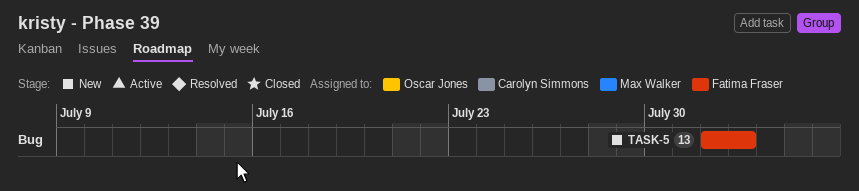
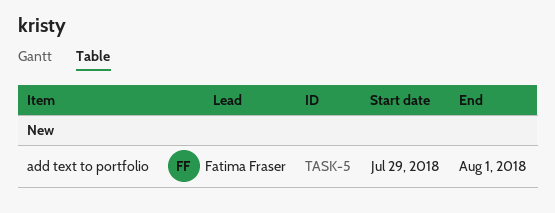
TASK-5, start: Aug 1 -> Jul 29
TASK-5, due: Aug 2 -> Aug 1

